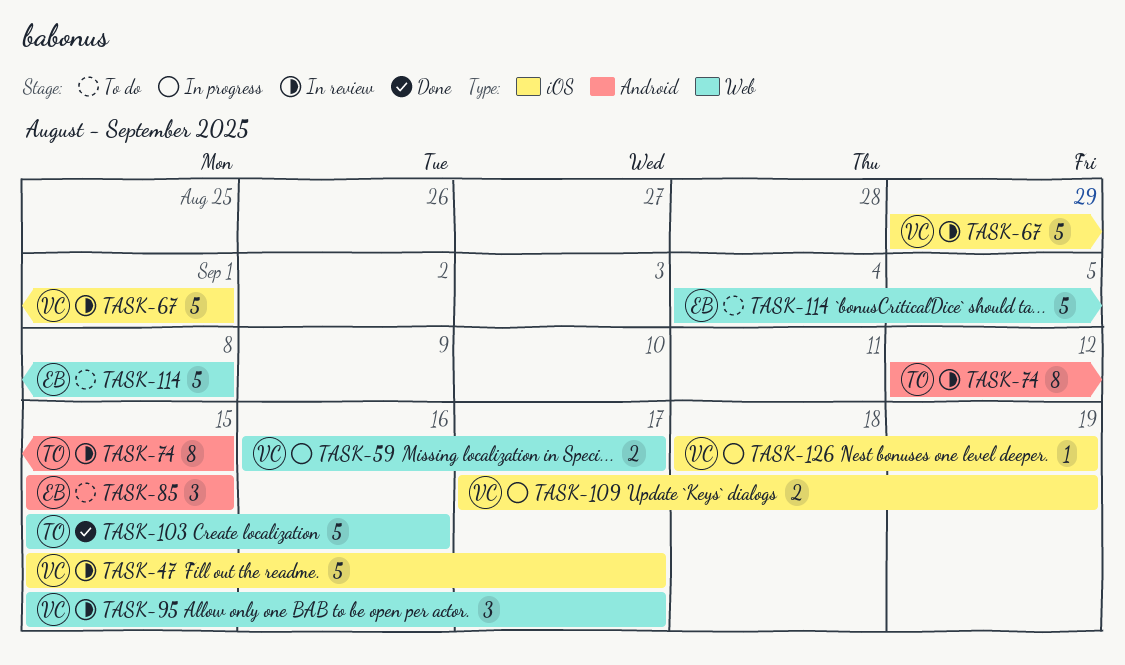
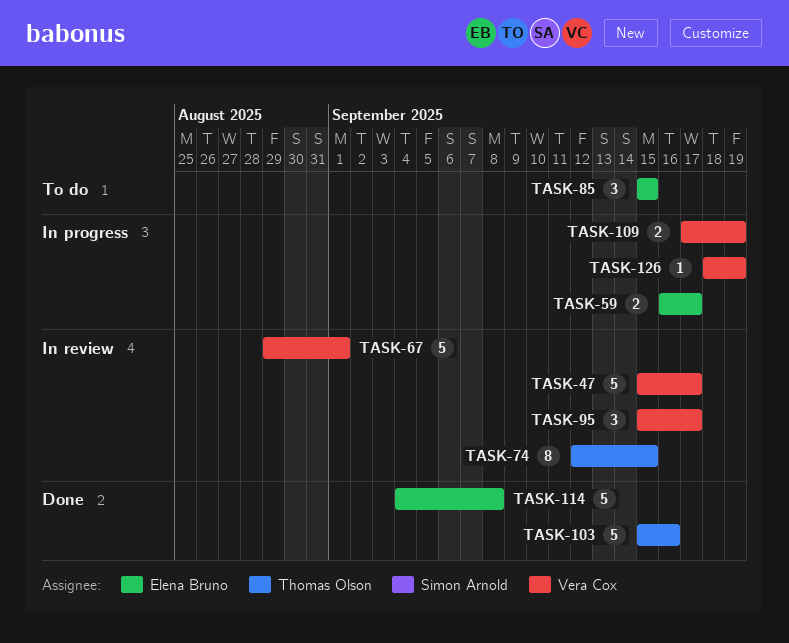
TASK-59, owner: Vera Cox -> Elena Bruno
TASK-114, status: To do -> Done

